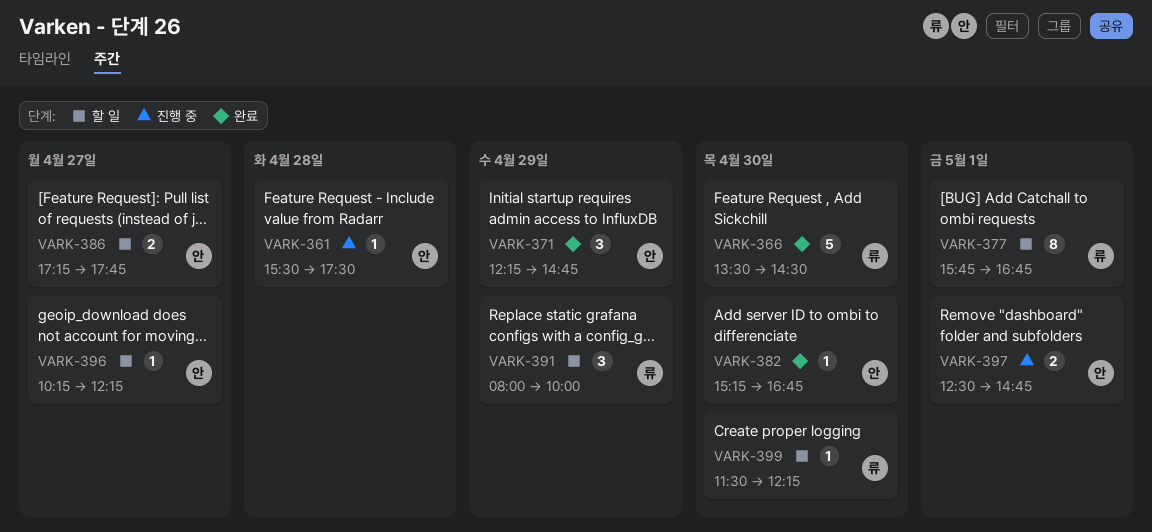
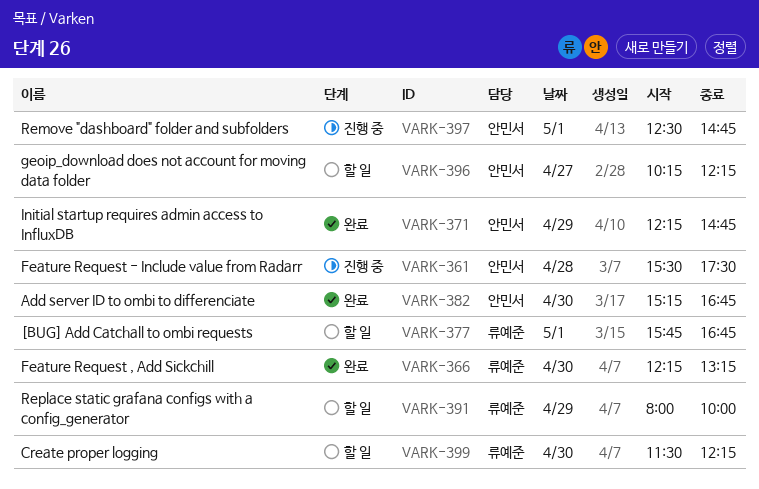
VARK-366, begins: 13:30 -> 12:15
VARK-366, ends: 14:30 -> 13:15
VARK-386: present -> none

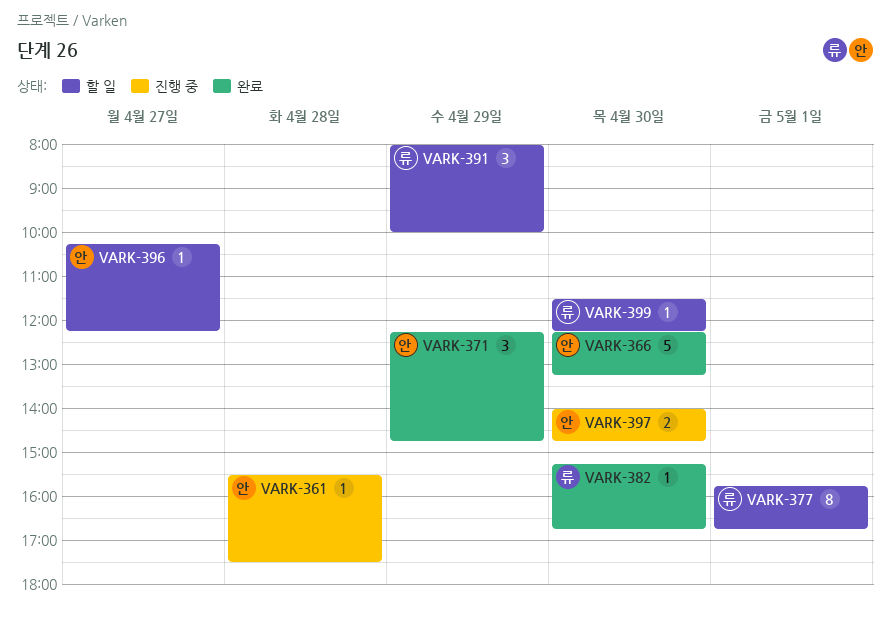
VARK-366, owner: 류예준 -> 안민서
VARK-382, owner: 안민서 -> 류예준
VARK-397, day: May 1 -> Apr 30
VARK-397, begins: 12:30 -> 14:00

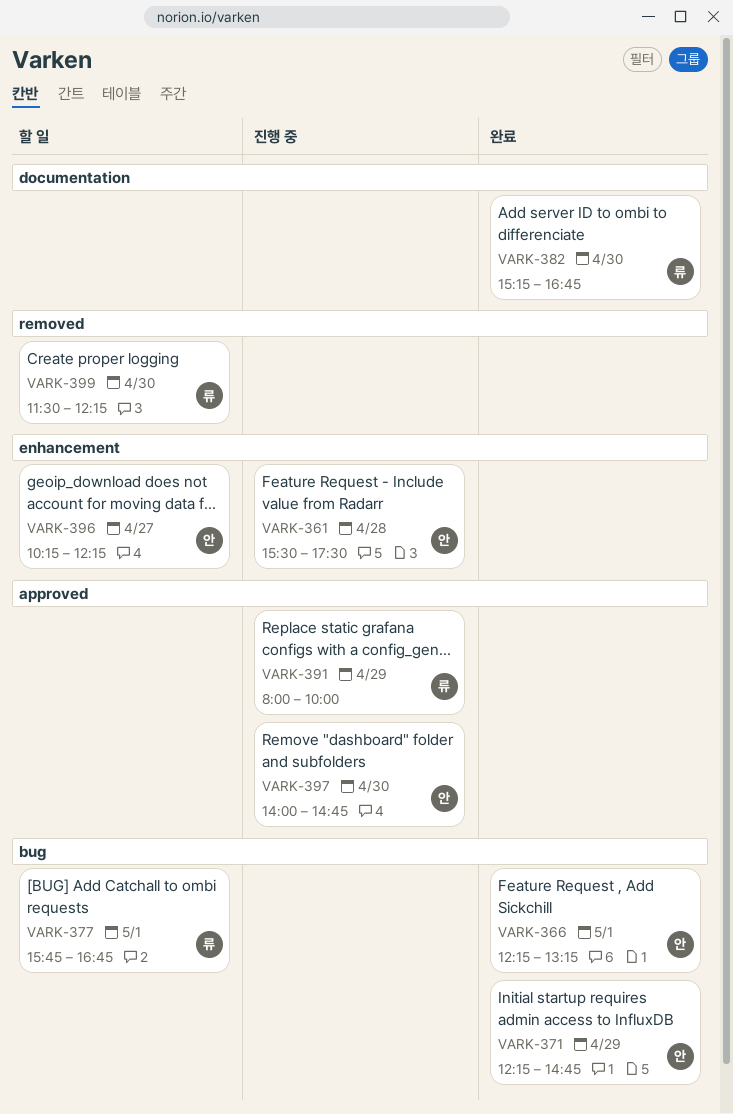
VARK-366, day: Apr 30 -> May 1
VARK-391, status: 할 일 -> 진행 중

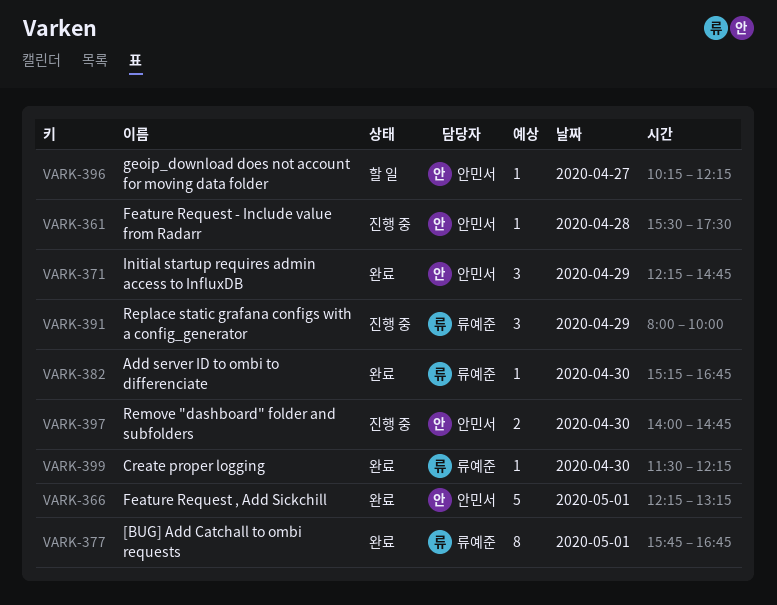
VARK-377, status: 할 일 -> 완료
VARK-399, status: 할 일 -> 완료

